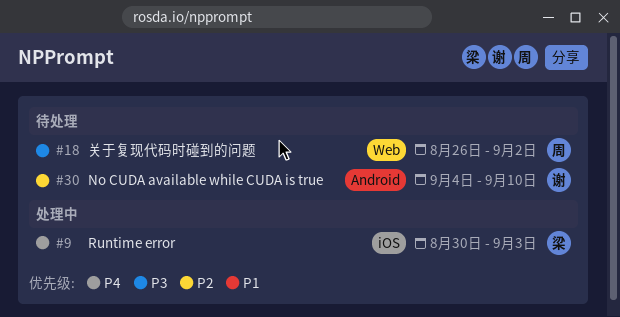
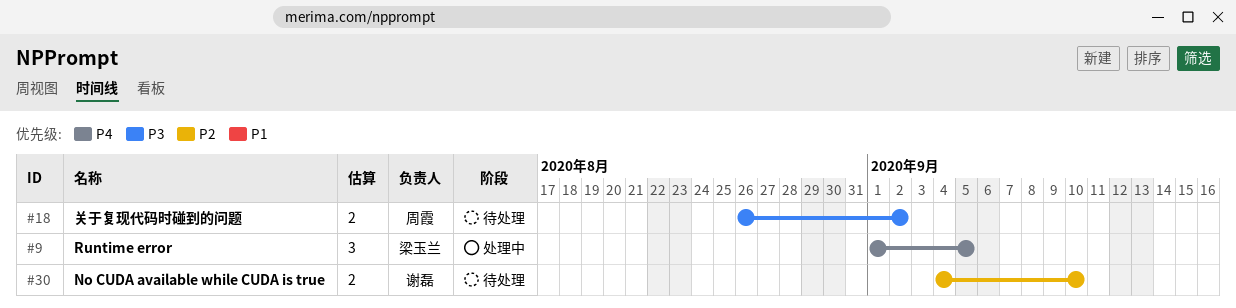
#9, start: Aug 30 -> Sep 1
#9, due: Sep 3 -> Sep 5

